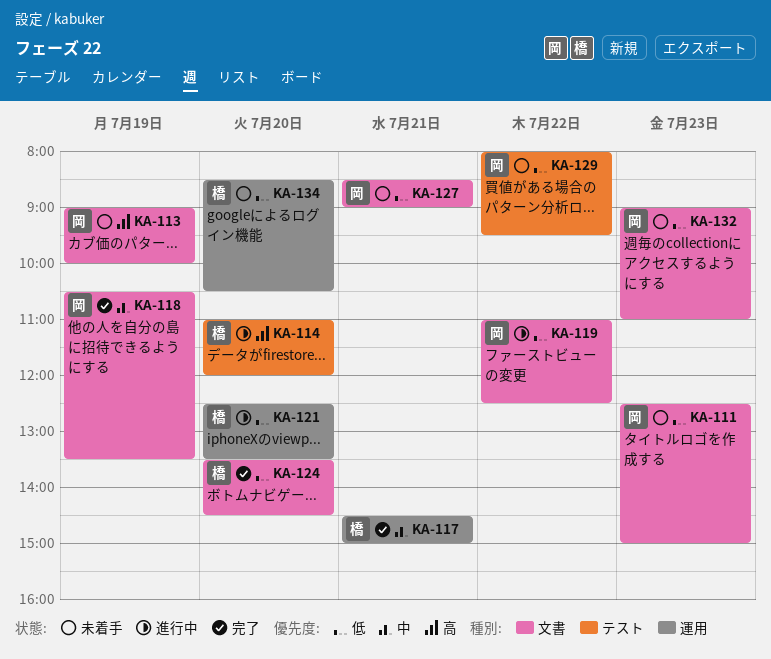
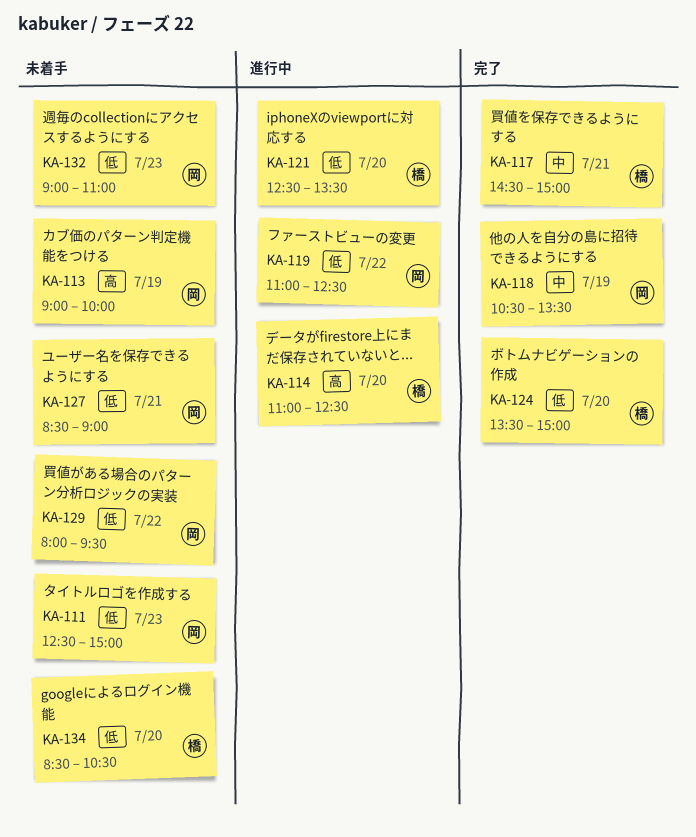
KA-114, ends: 12:00 -> 12:30
KA-124, ends: 14:30 -> 15:00

